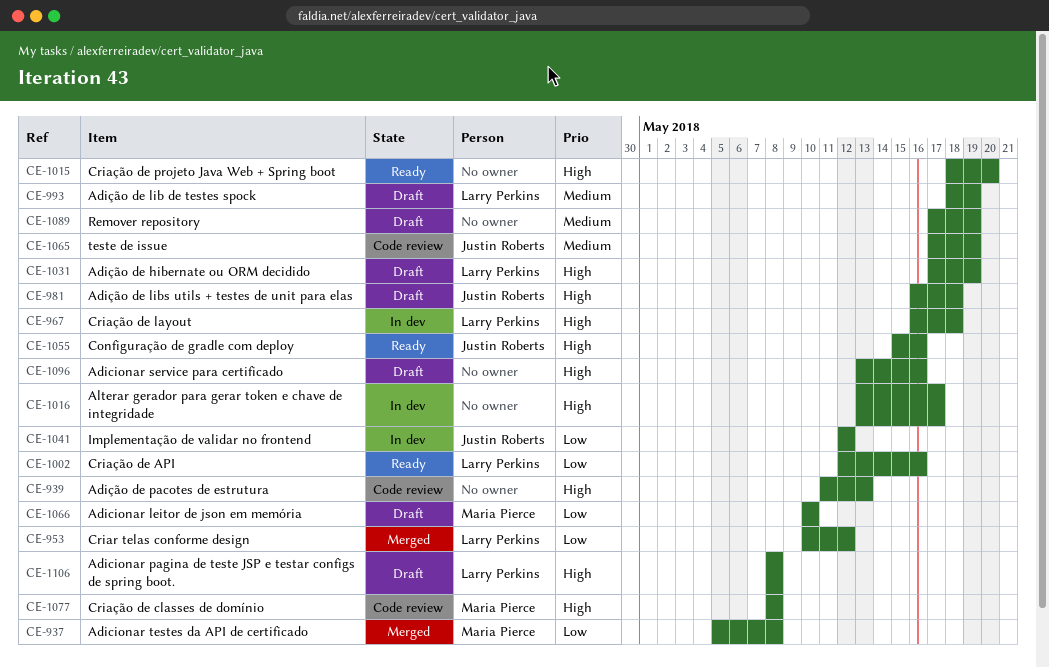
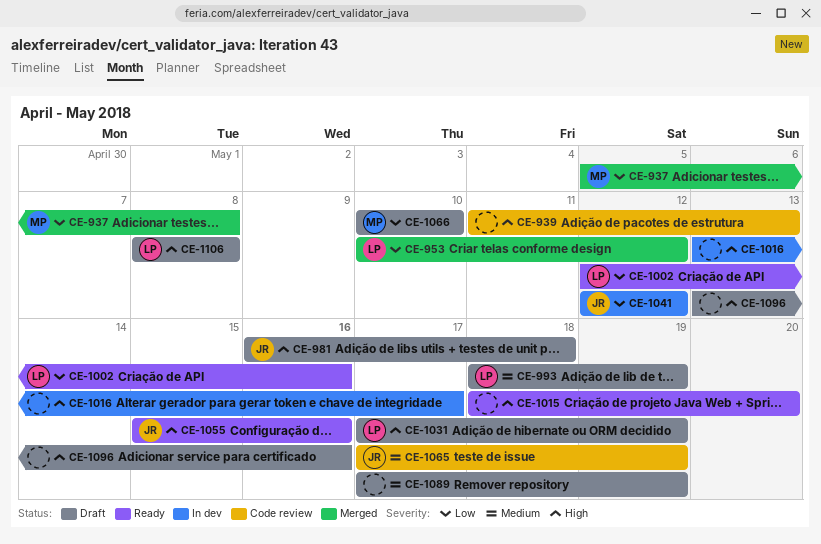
CE-967: present -> none
CE-1077: present -> none

